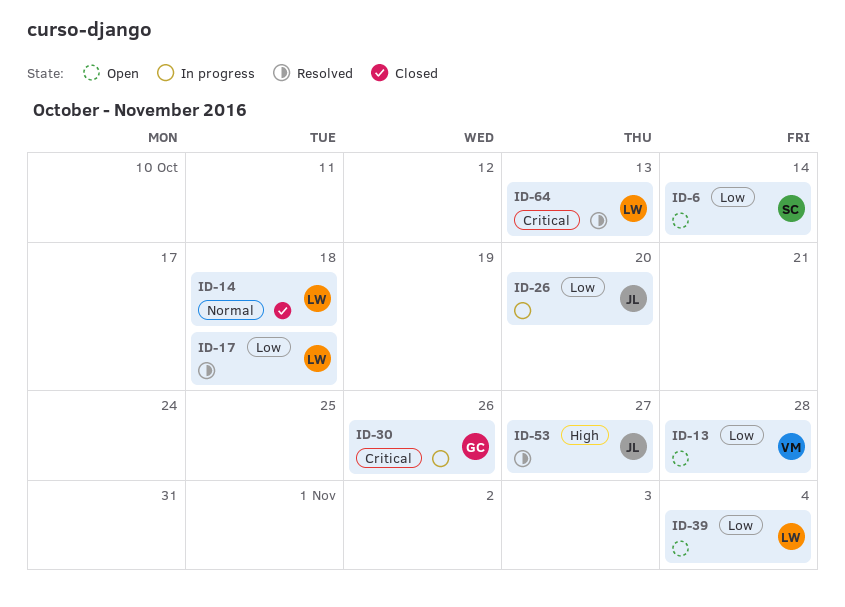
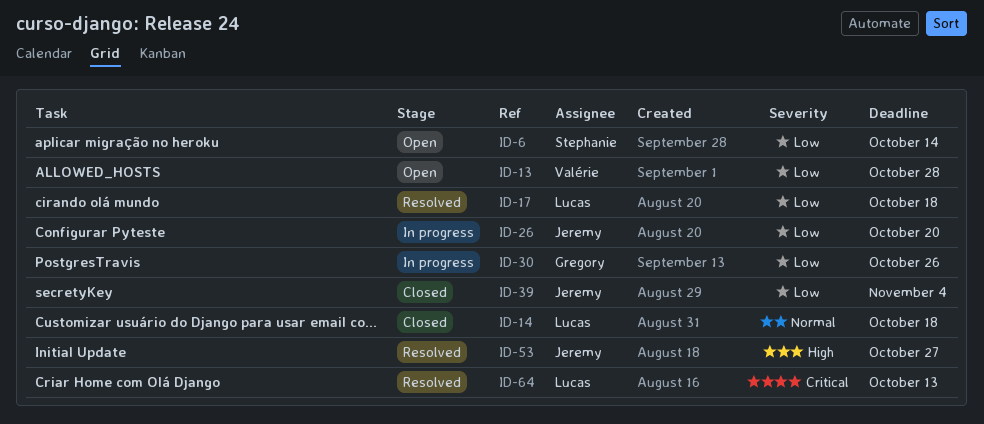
ID-30, priority: Critical -> Low
ID-39, status: Open -> Closed
ID-39, owner: Lucas -> Jeremy

